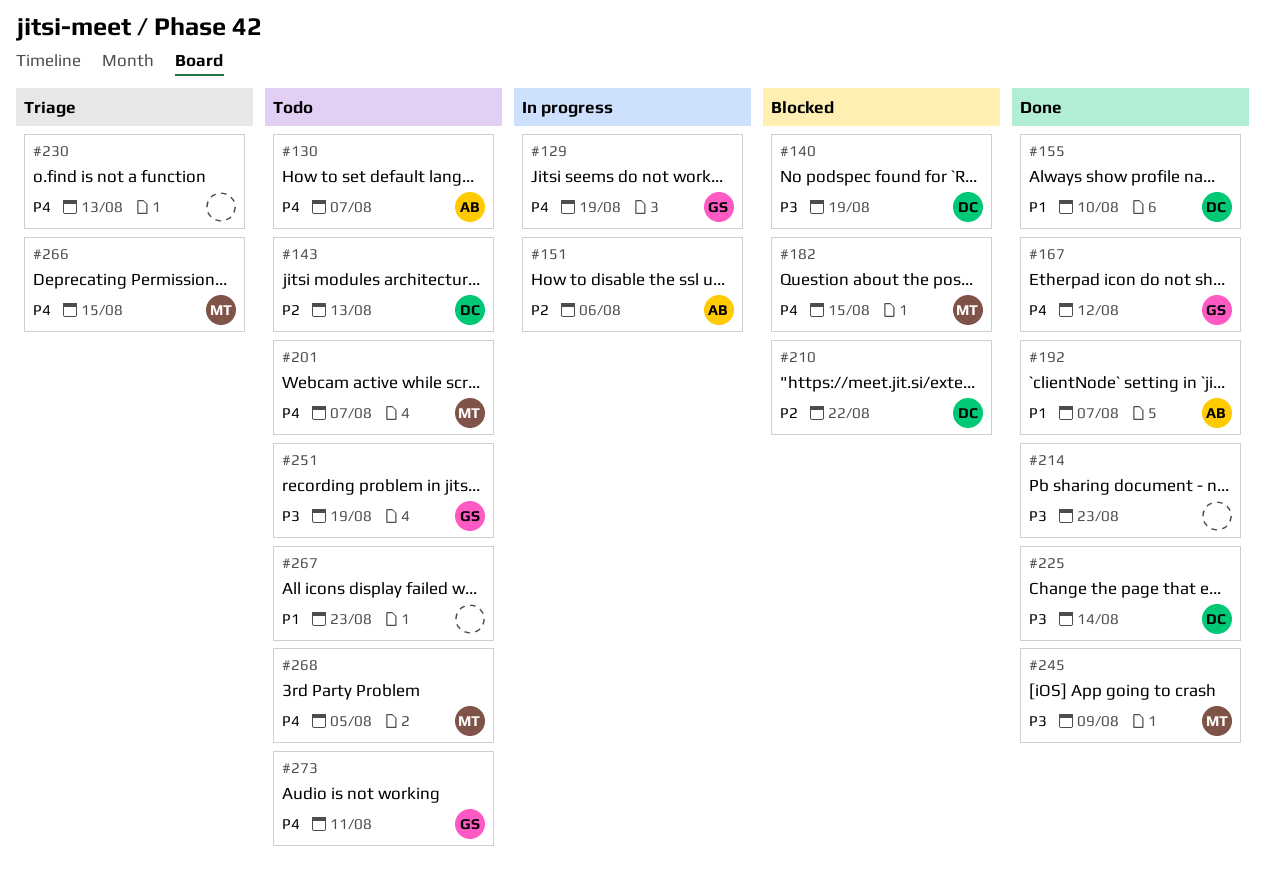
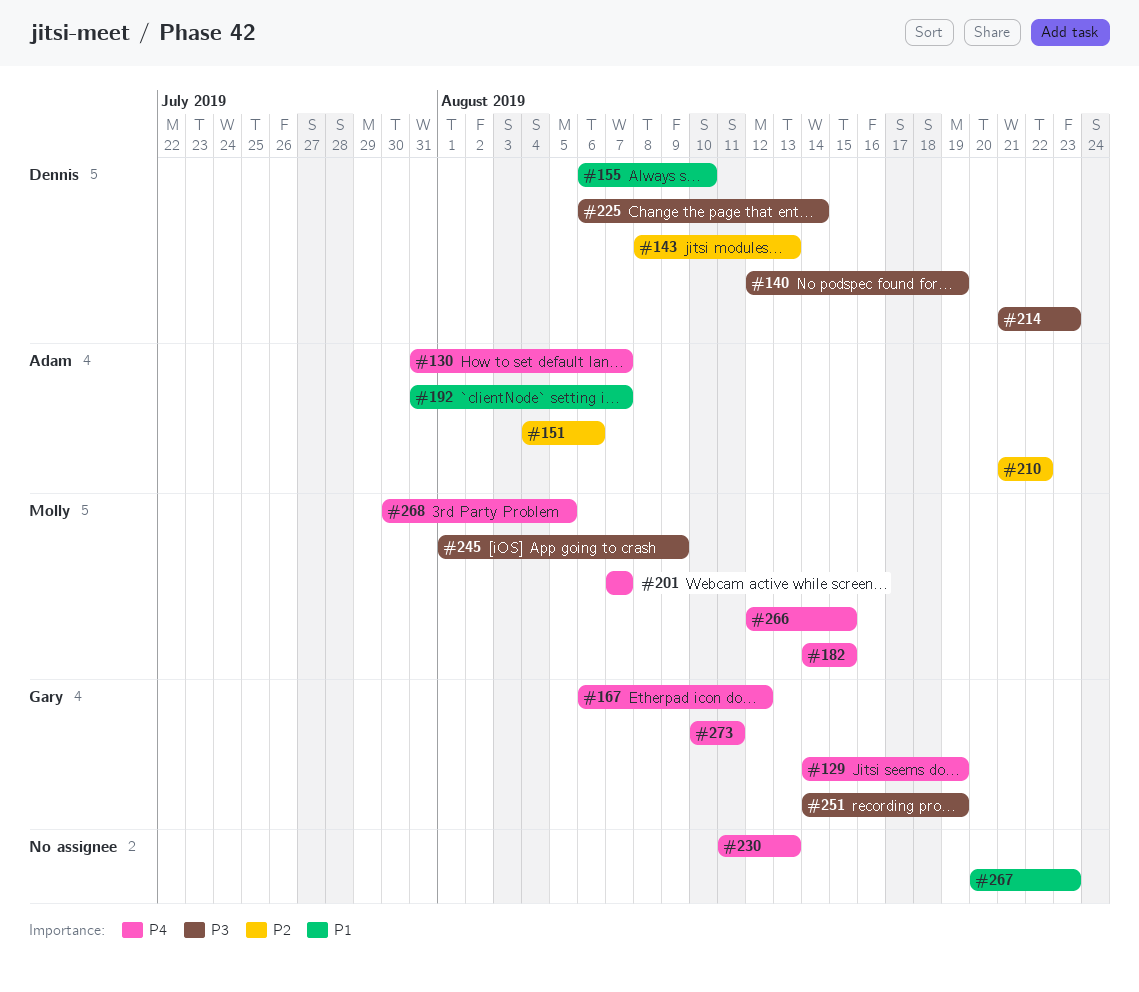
#210, owner: Dennis -> Adam
#214, owner: none -> Dennis

